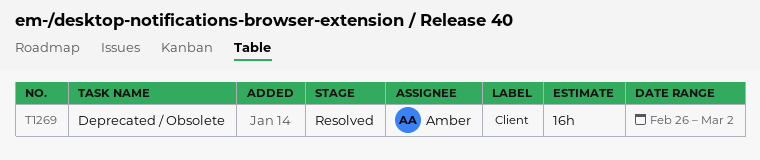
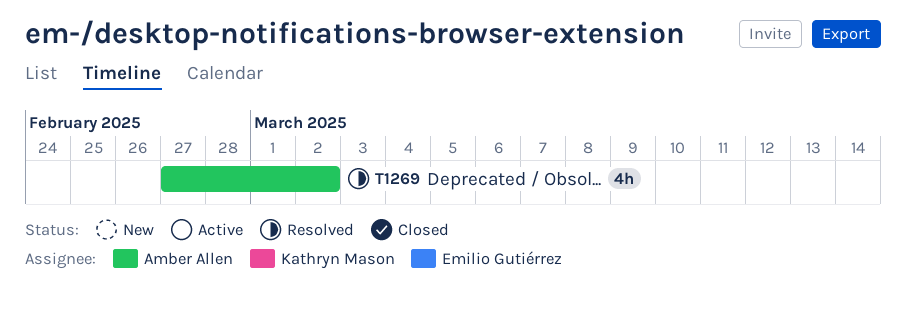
T1269, estimate: 16h -> 4h
T1269, start: Feb 26 -> Feb 27

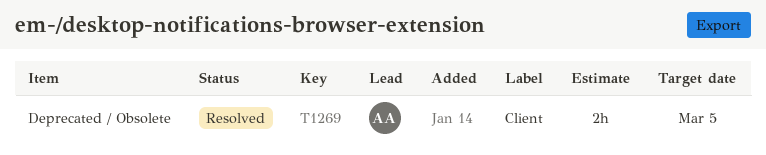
T1269, estimate: 4h -> 2h
T1269, due: Mar 2 -> Mar 5

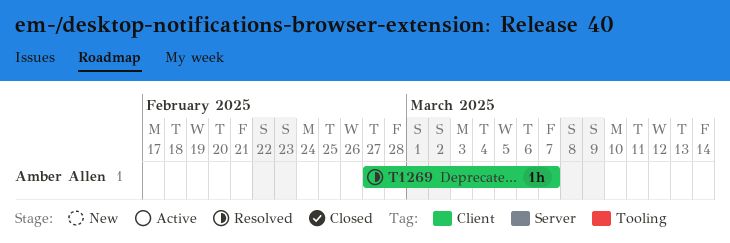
T1269, estimate: 2h -> 1h
T1269, due: Mar 5 -> Mar 7

